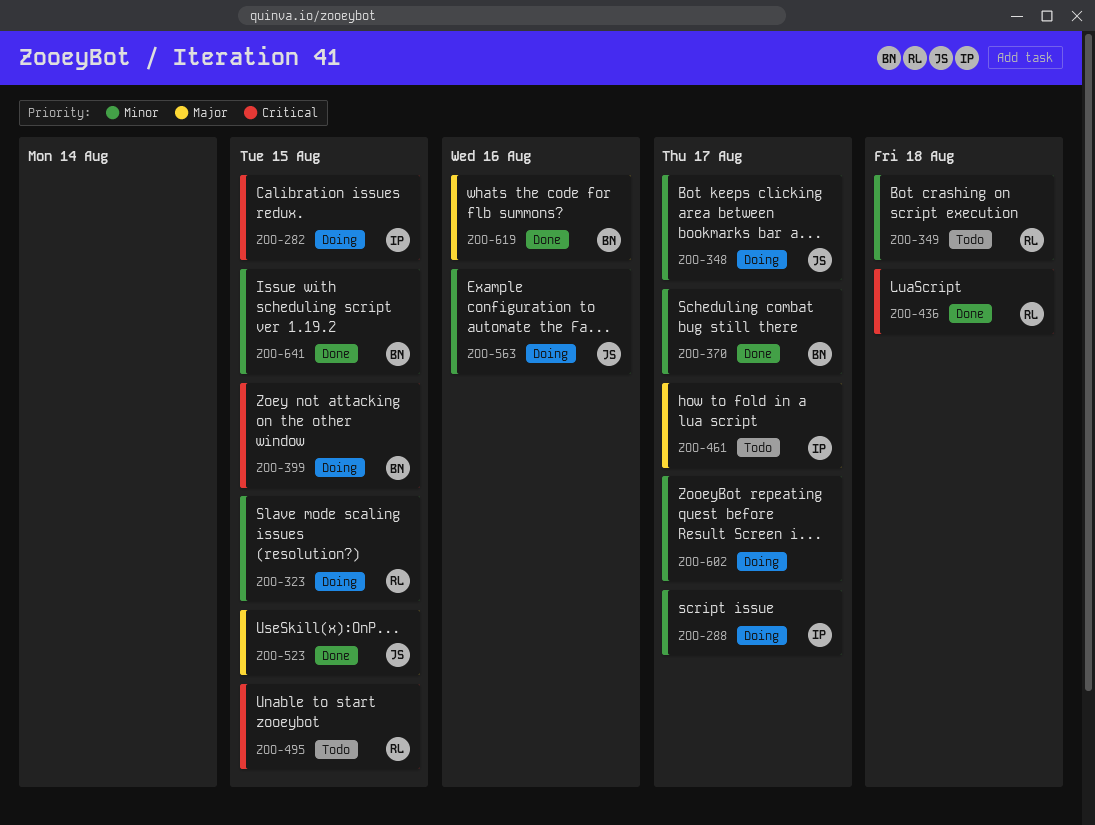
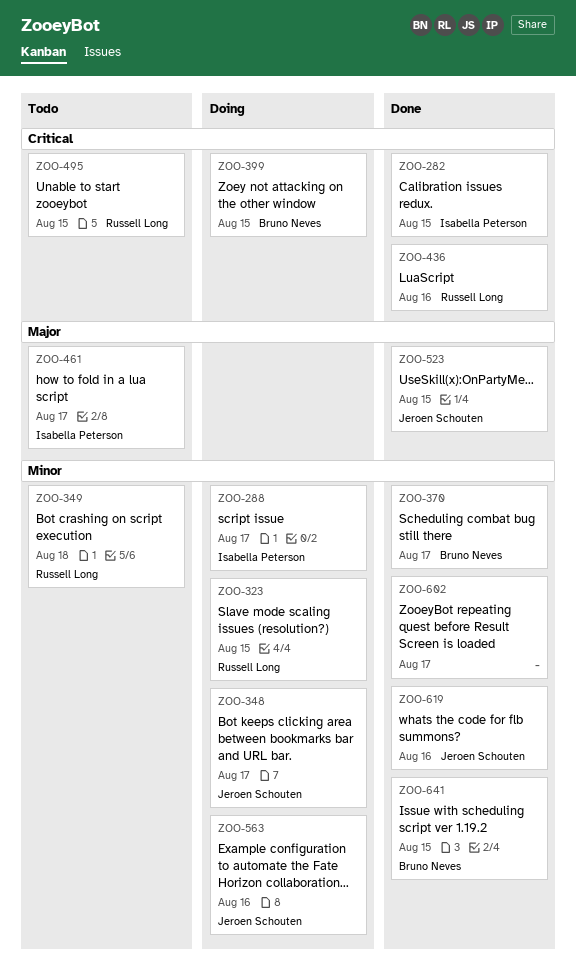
ZOO-282, status: Doing -> Done
ZOO-436, due: Aug 18 -> Aug 16
ZOO-602, status: Doing -> Done
ZOO-619, owner: Bruno Neves -> Jeroen Schouten
ZOO-619, priority: Major -> Minor

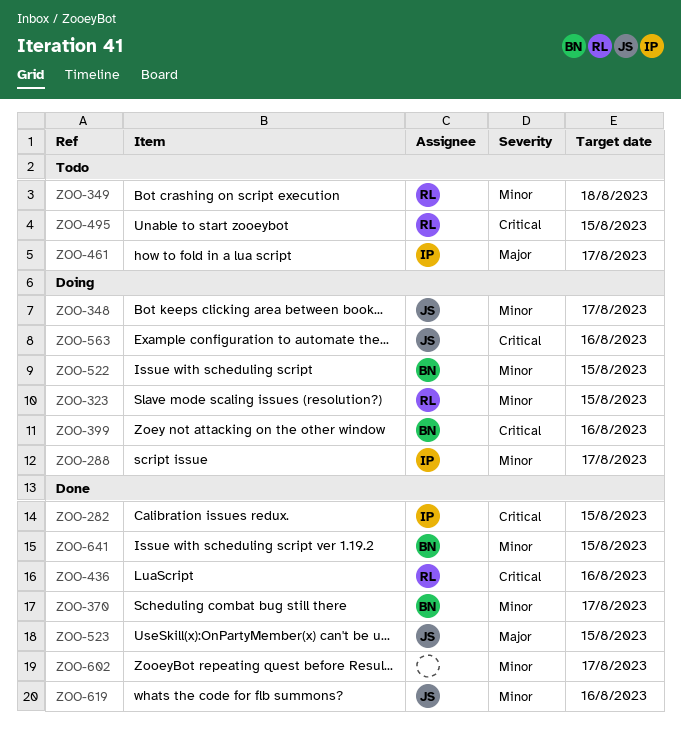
ZOO-399, due: Aug 15 -> Aug 16
ZOO-522: none -> present
ZOO-563, priority: Minor -> Critical

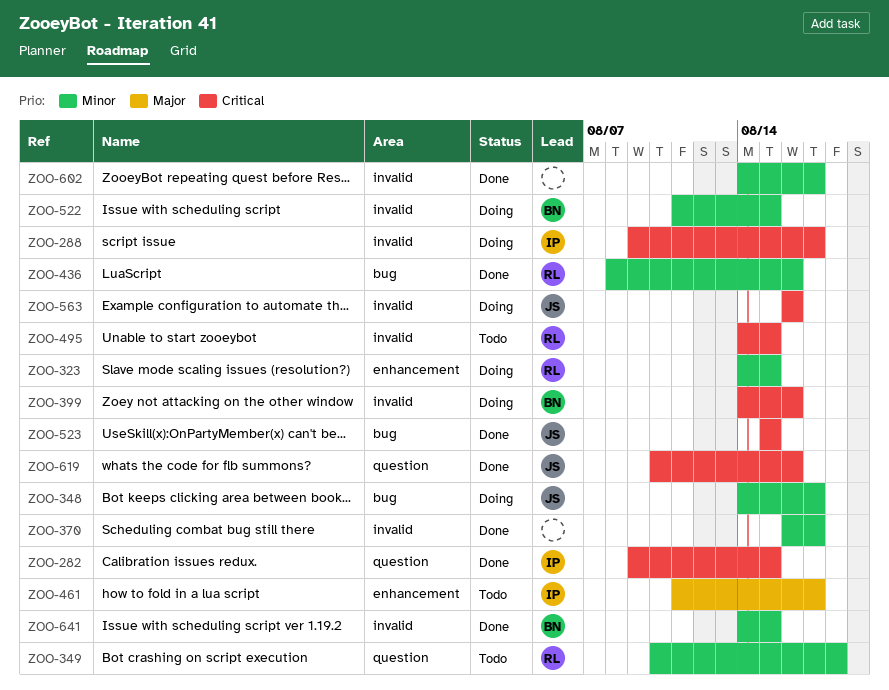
ZOO-288, priority: Minor -> Critical
ZOO-370, owner: BN -> none
ZOO-436, priority: Critical -> Minor
ZOO-523, priority: Major -> Critical
ZOO-619, priority: Minor -> Critical

